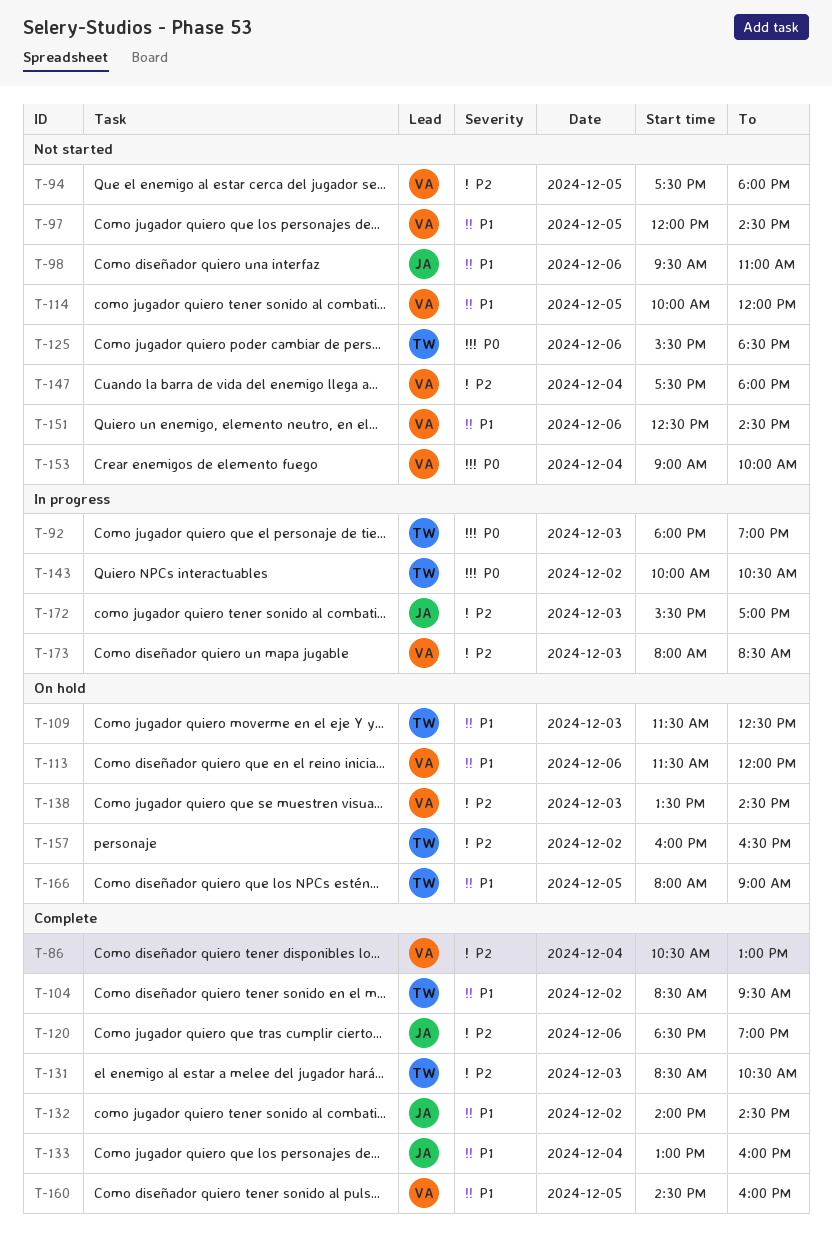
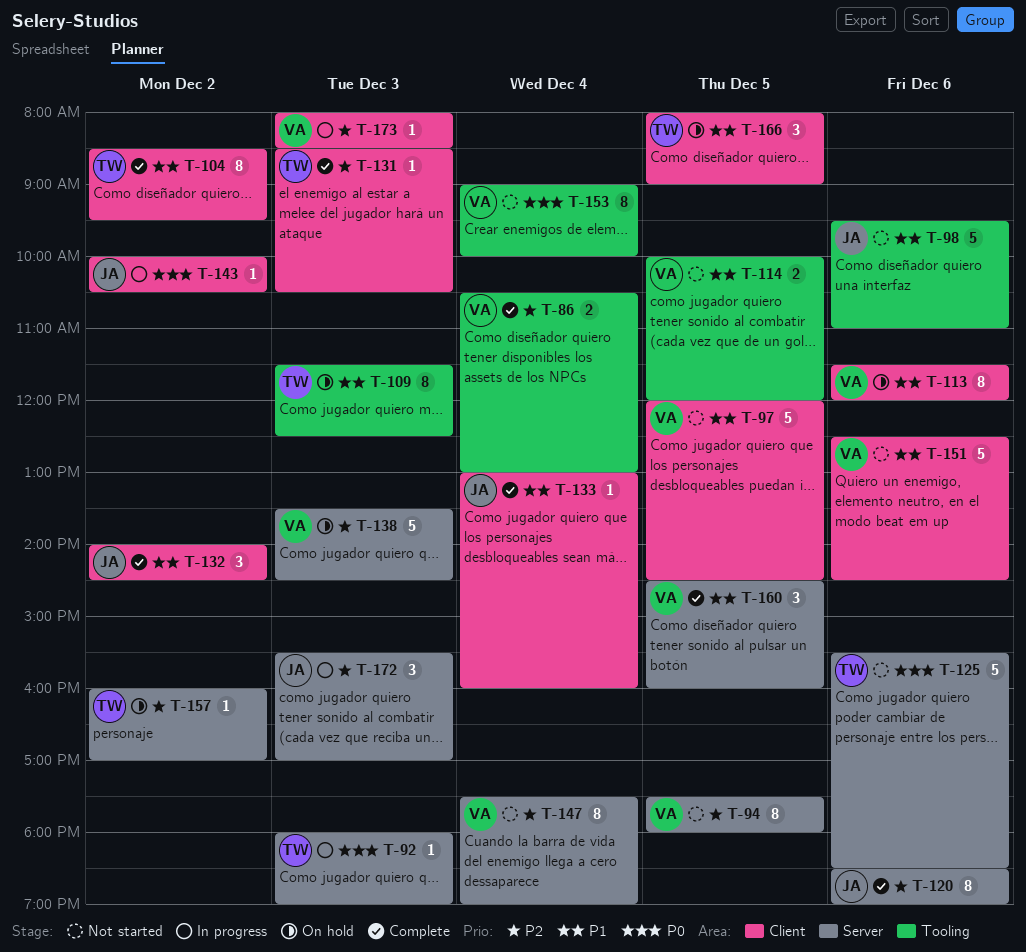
T-143, owner: TW -> JA
T-147, ends: 18:00 -> 19:00
T-157, ends: 16:30 -> 17:00

